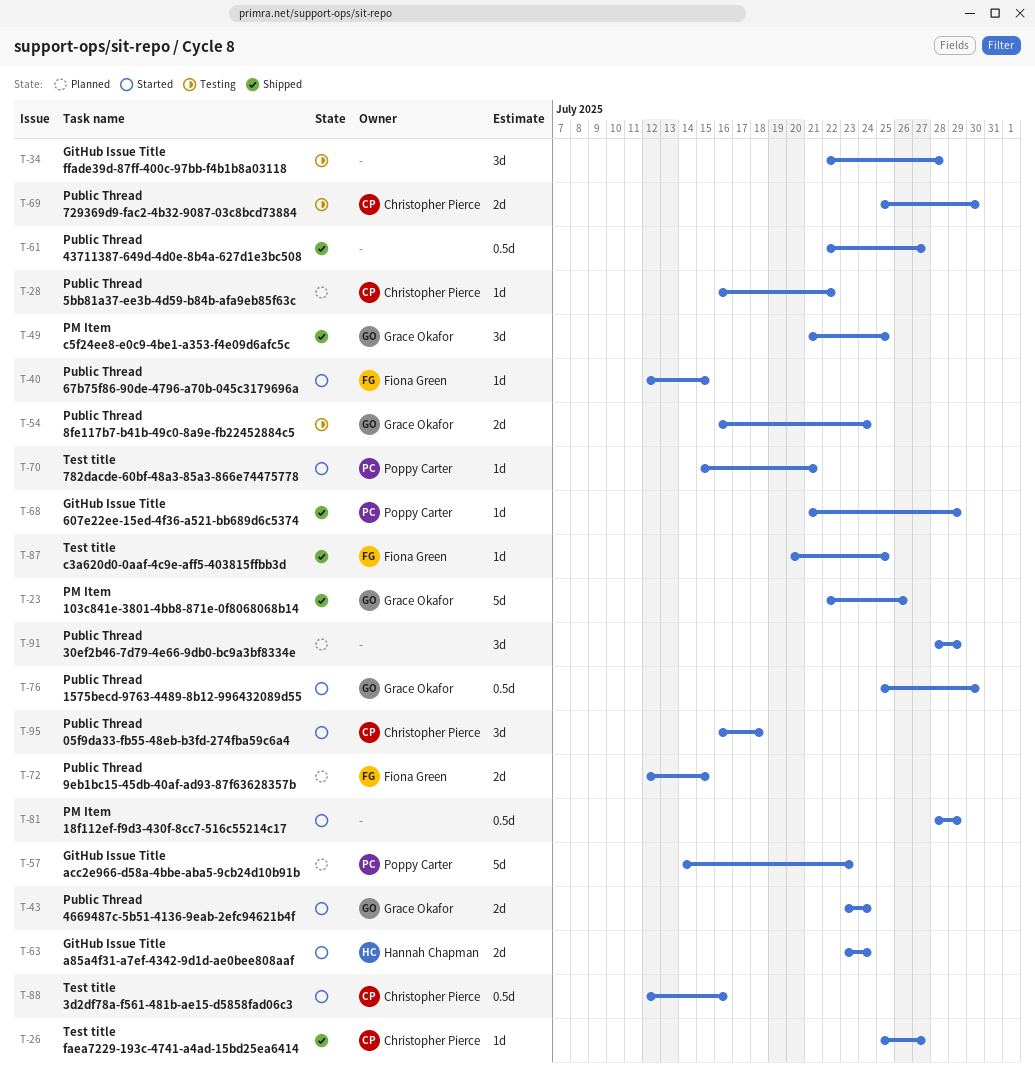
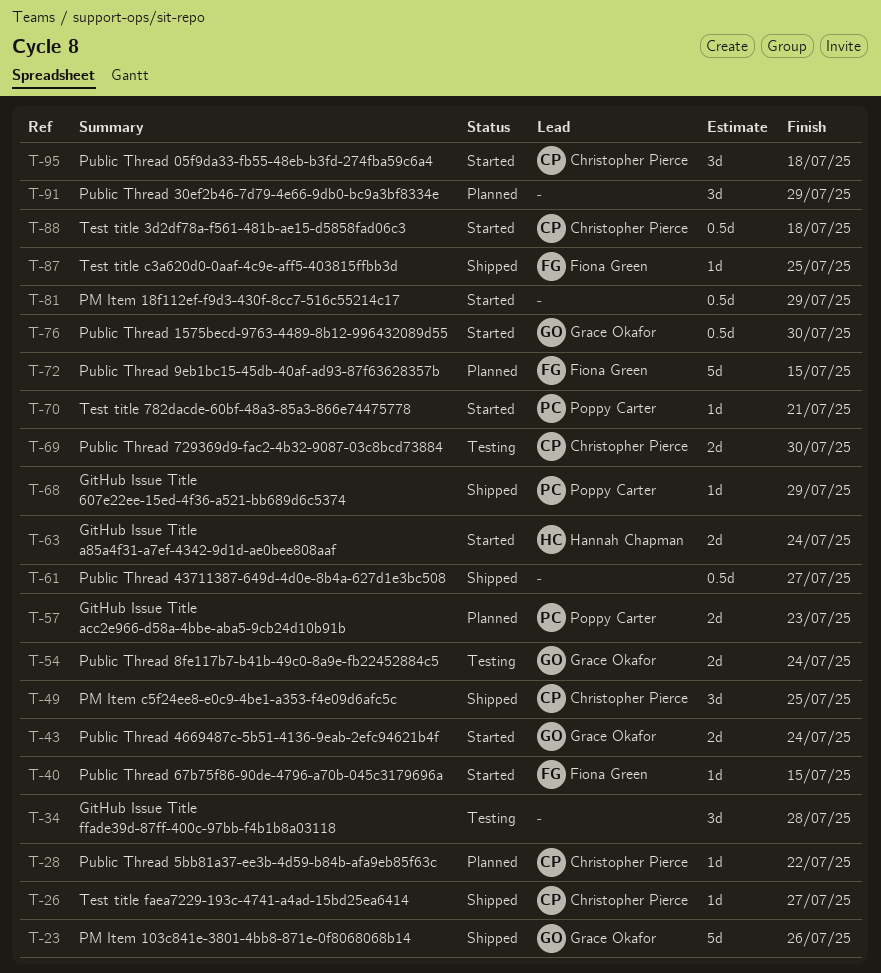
T-49, owner: Grace Okafor -> Christopher Pierce
T-57, estimate: 5d -> 2d
T-72, estimate: 2d -> 5d
T-88, due: Jul 16 -> Jul 18

